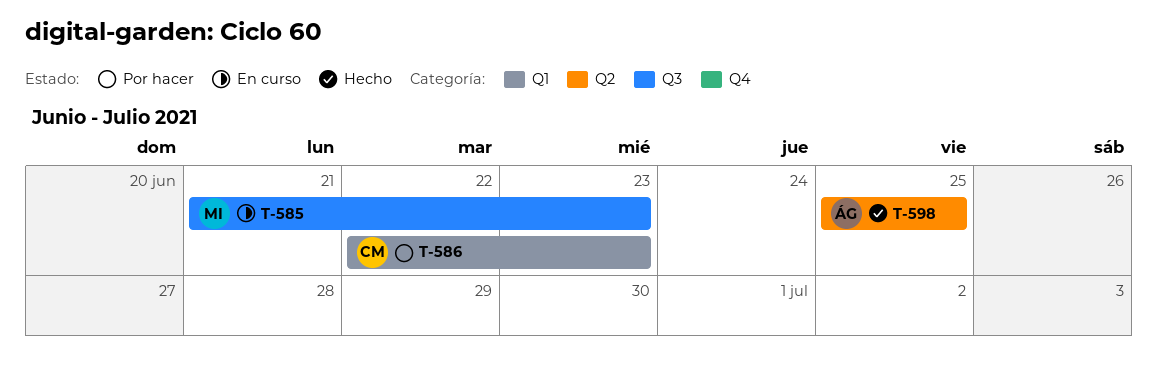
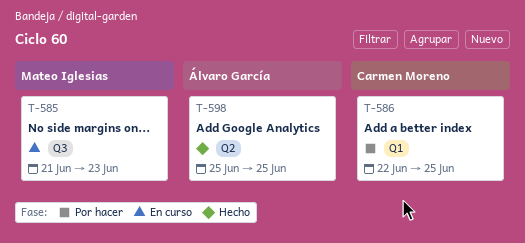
T-586, due: Jun 23 -> Jun 25

